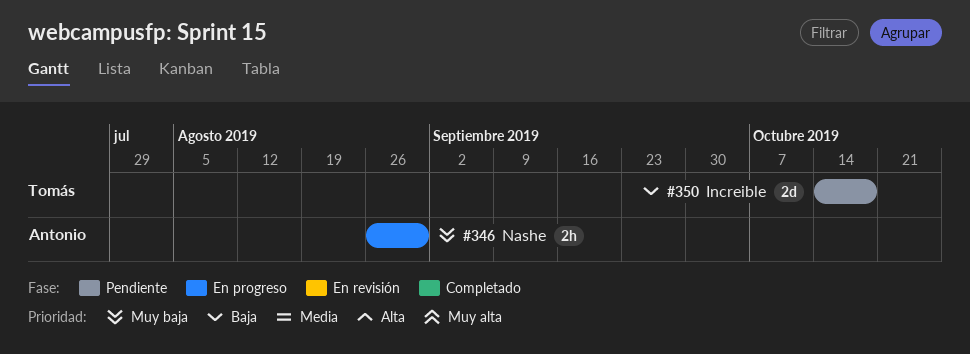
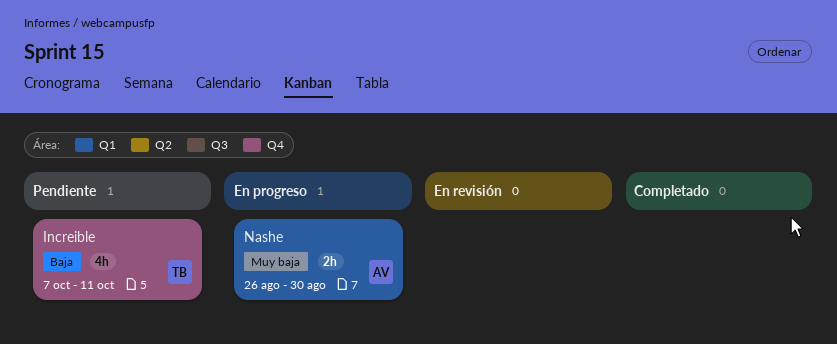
Increible, estimate: 2d -> 4h
Increible, start: Oct 14 -> Oct 7
Increible, due: Oct 18 -> Oct 11

